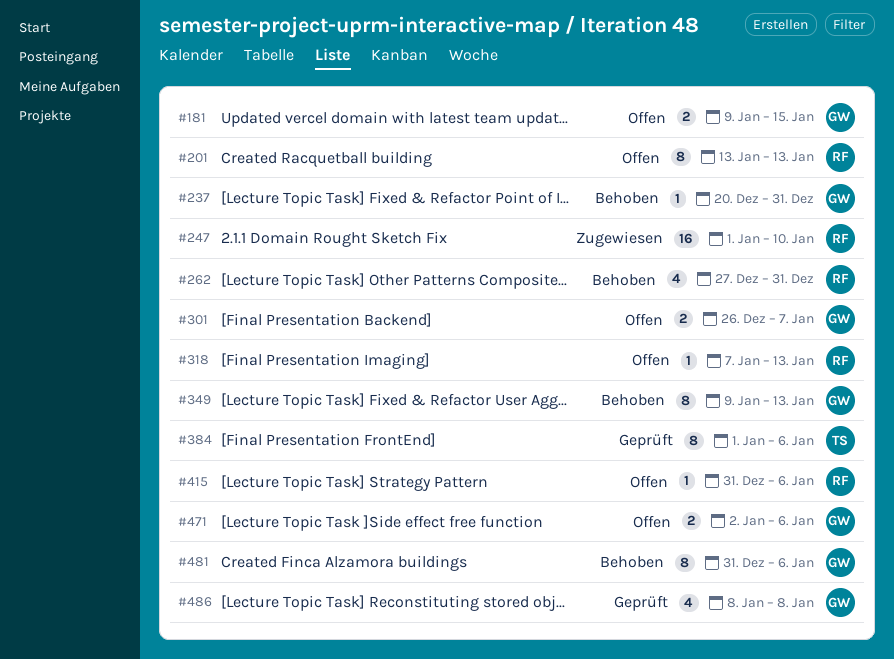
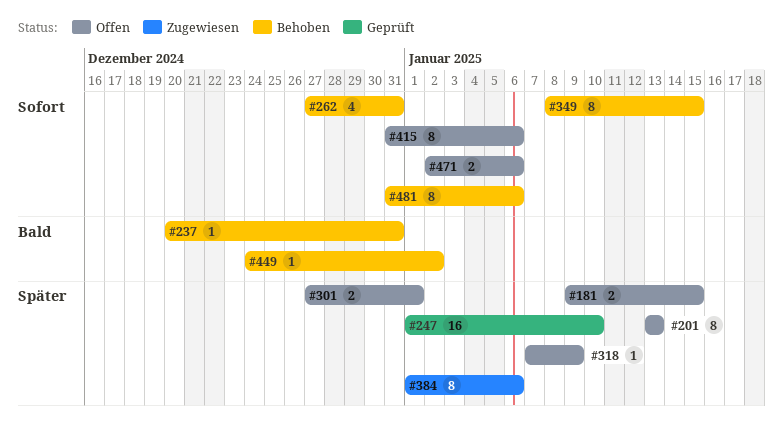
#247, status: Zugewiesen -> Geprüft
#301, start: Dec 26 -> Dec 27
#301, due: Jan 7 -> Jan 1
#318, due: Jan 13 -> Jan 9
#349, start: Jan 9 -> Jan 8
#349, due: Jan 13 -> Jan 15
#384, status: Geprüft -> Zugewiesen
#415, estimate: 1 -> 8
#449: none -> present
#486: present -> none

